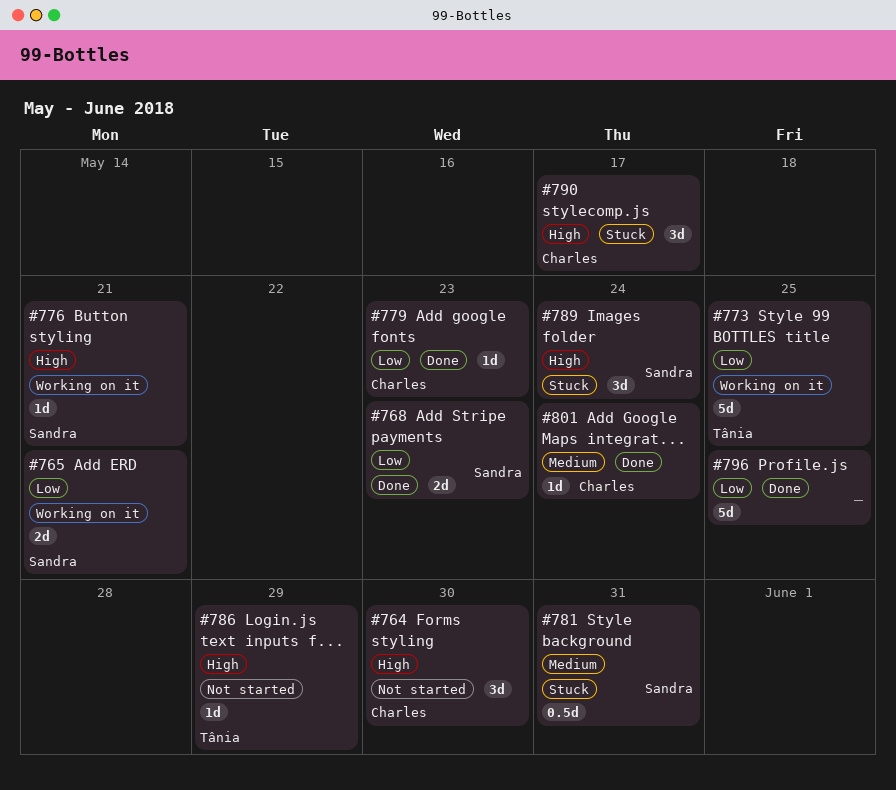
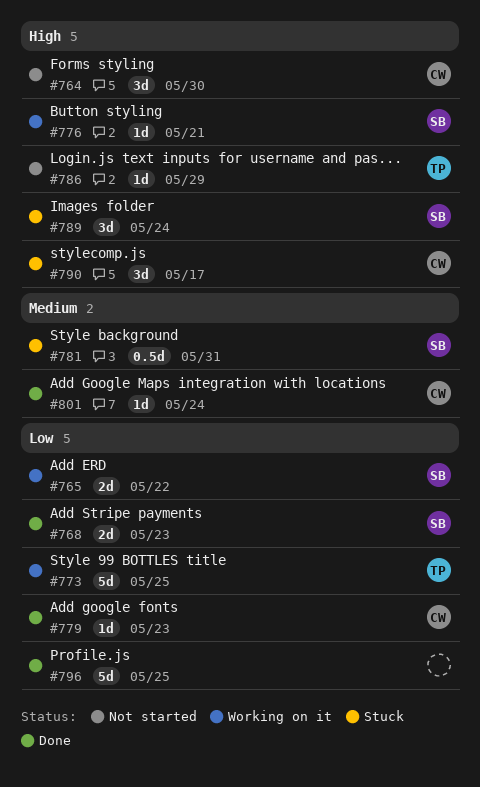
#765, due: May 21 -> May 22

